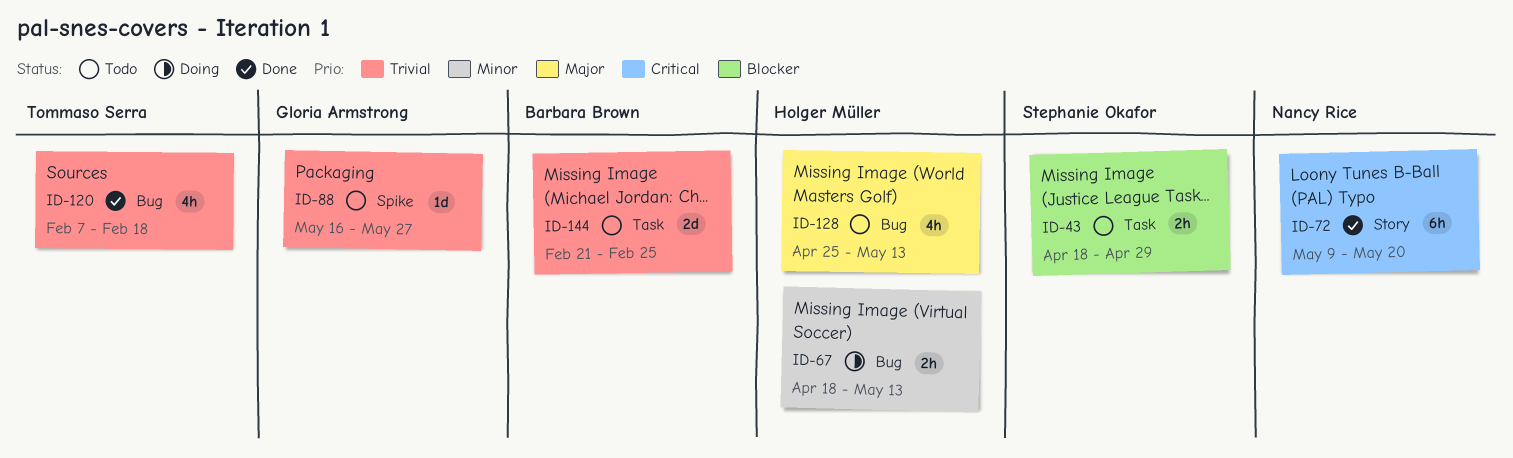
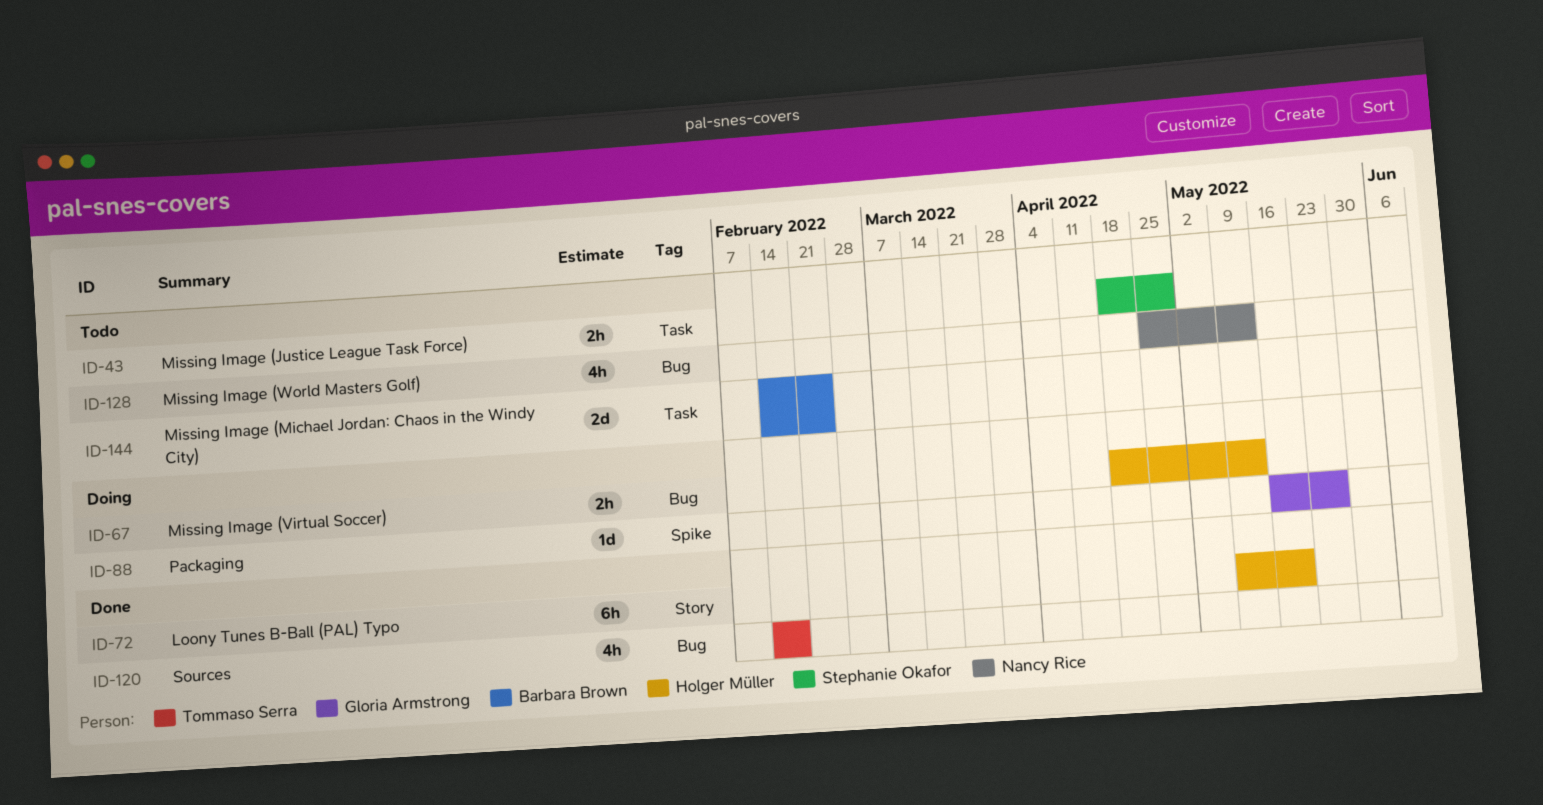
ID-72, owner: Nancy Rice -> Holger Müller
ID-88, status: Todo -> Doing
ID-120, start: Feb 7 -> Feb 14
ID-128, owner: Holger Müller -> Nancy Rice
ID-144, start: Feb 21 -> Feb 14

